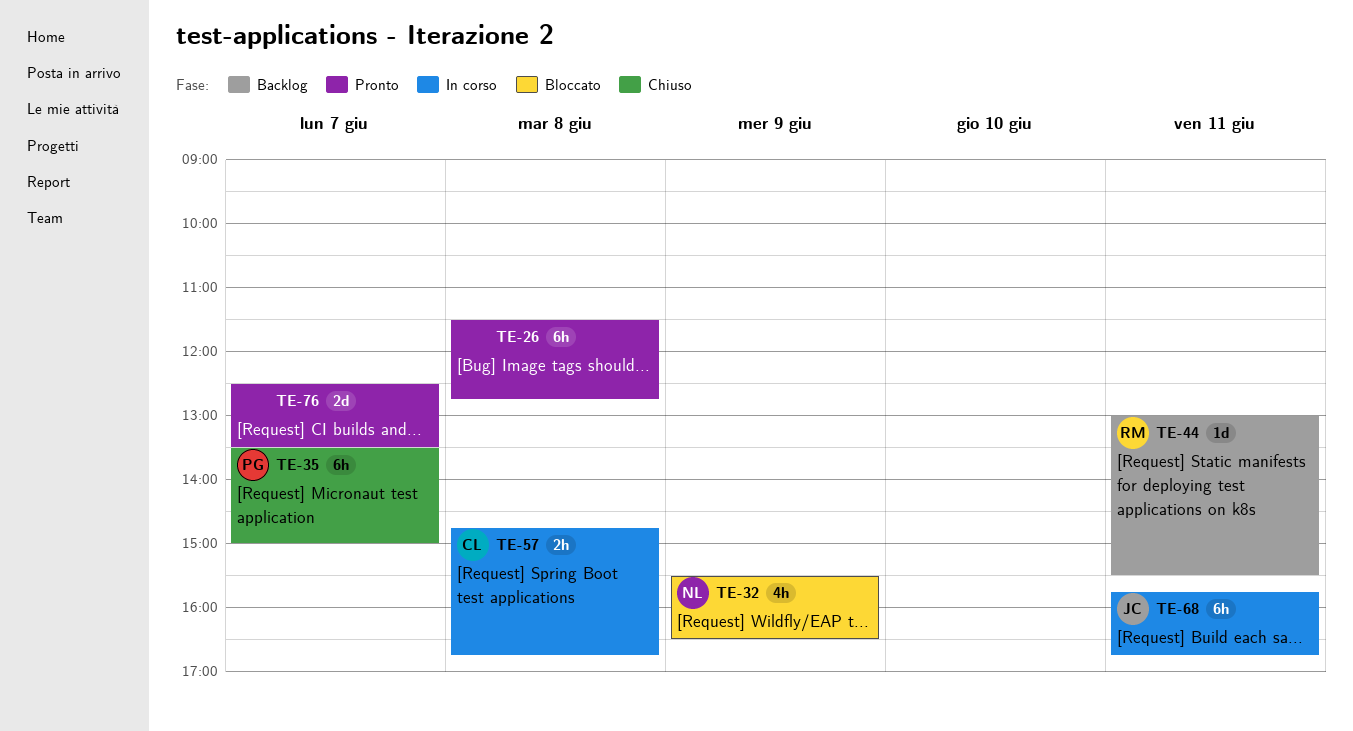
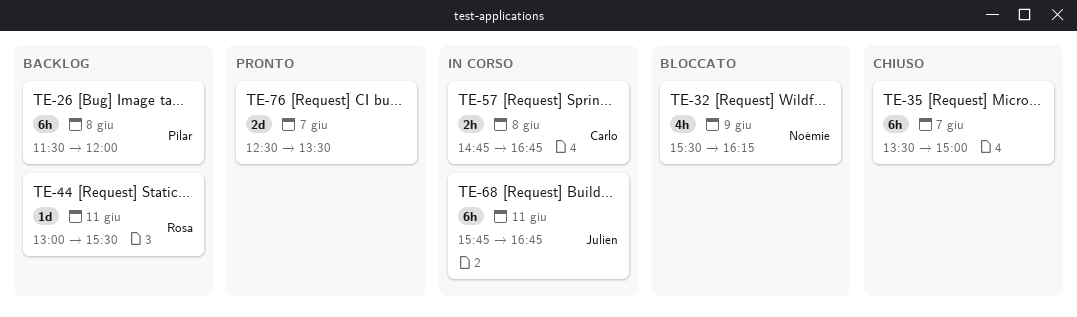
TE-26, status: Pronto -> Backlog
TE-26, owner: none -> Pilar
TE-26, ends: 12:45 -> 12:00
TE-32, ends: 16:30 -> 16:15
TE-35, owner: Pilar -> none

